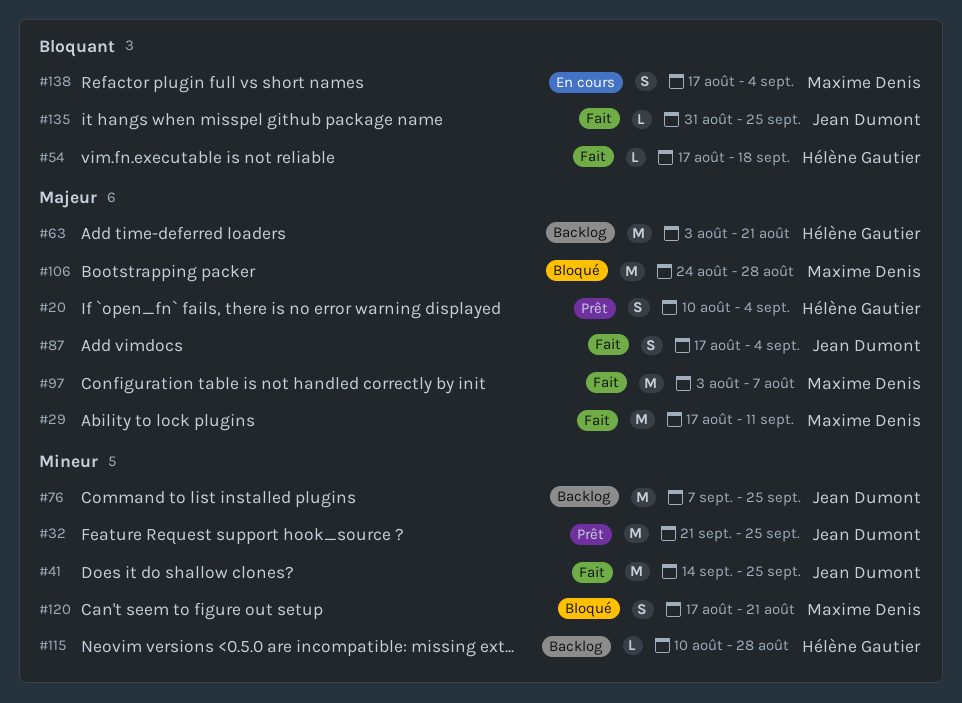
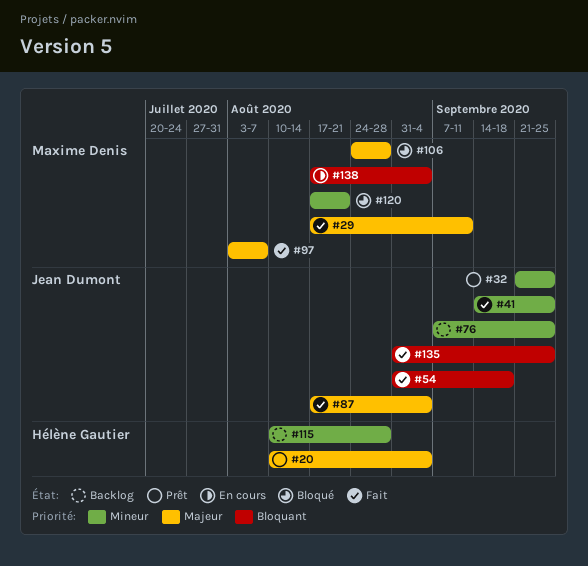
#54, owner: Hélène Gautier -> Jean Dumont
#54, start: Aug 17 -> Aug 31
#63: present -> none

